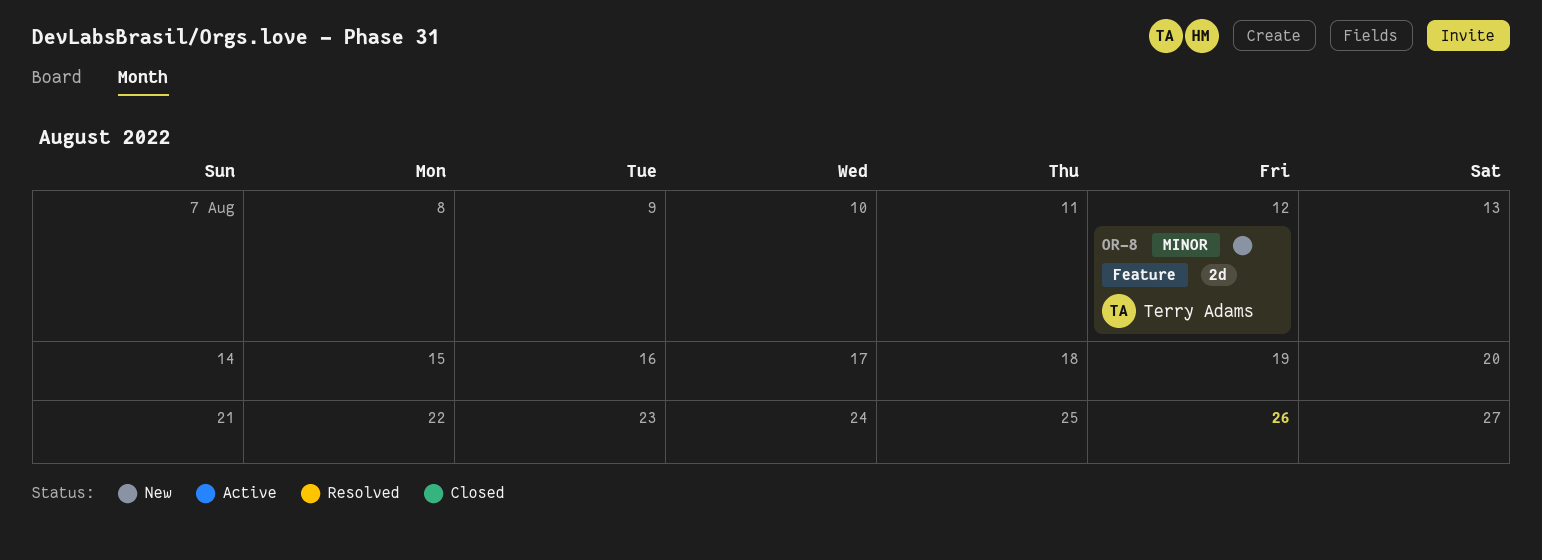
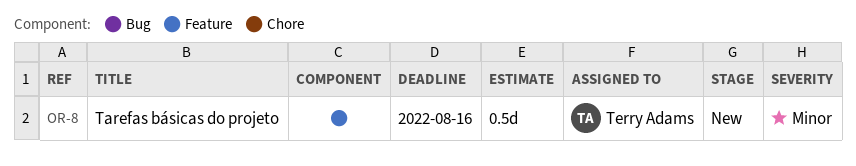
OR-8, estimate: 2d -> 0.5d
OR-8, due: Aug 12 -> Aug 16

